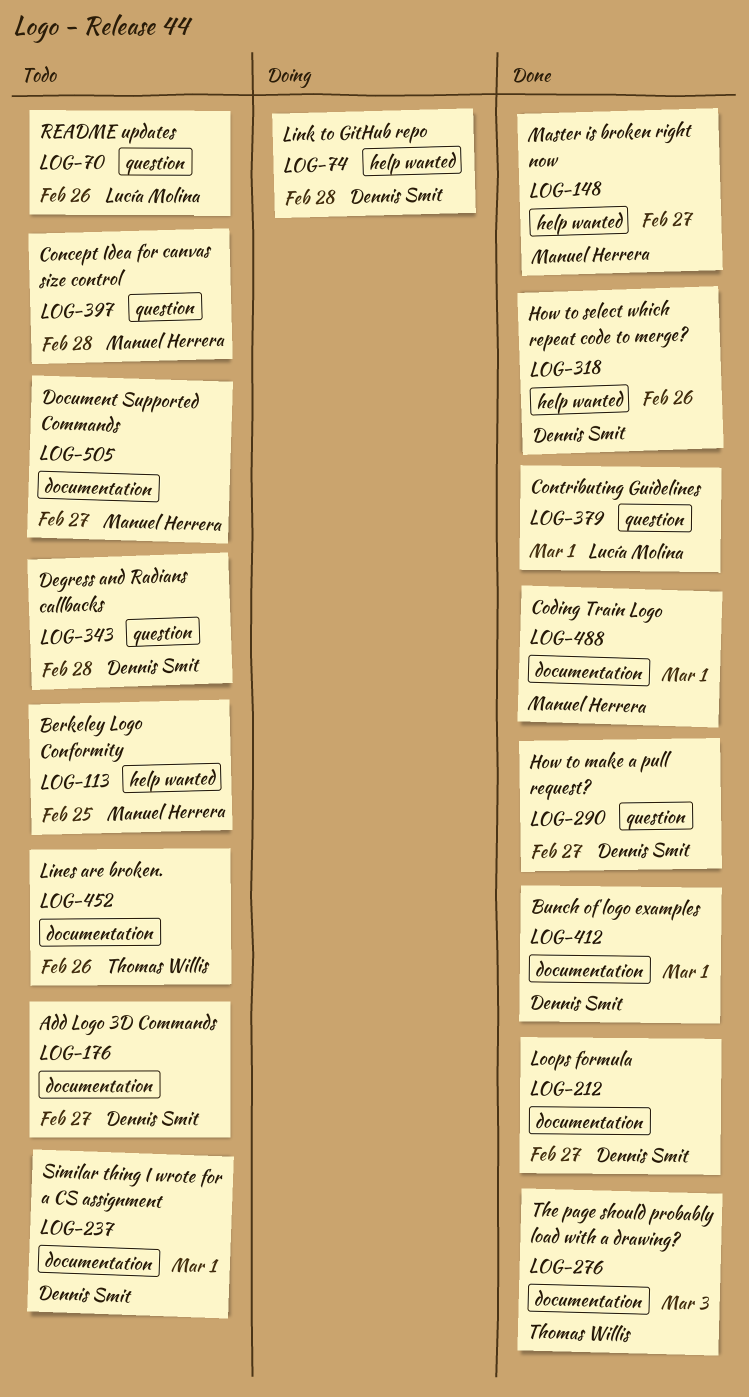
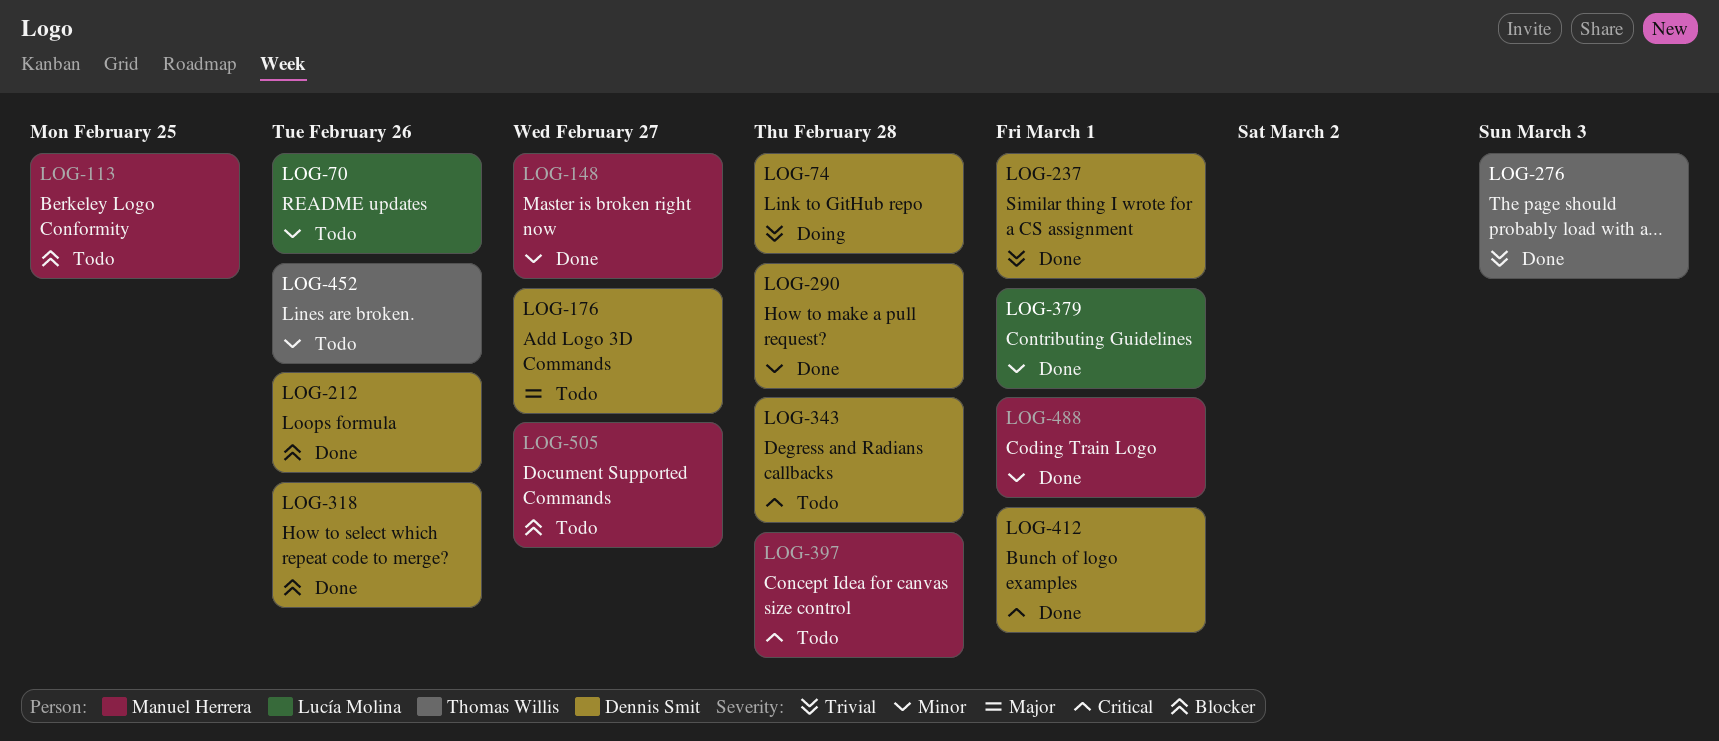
LOG-212, due: Feb 27 -> Feb 26
LOG-237, status: Todo -> Done
LOG-290, due: Feb 27 -> Feb 28

